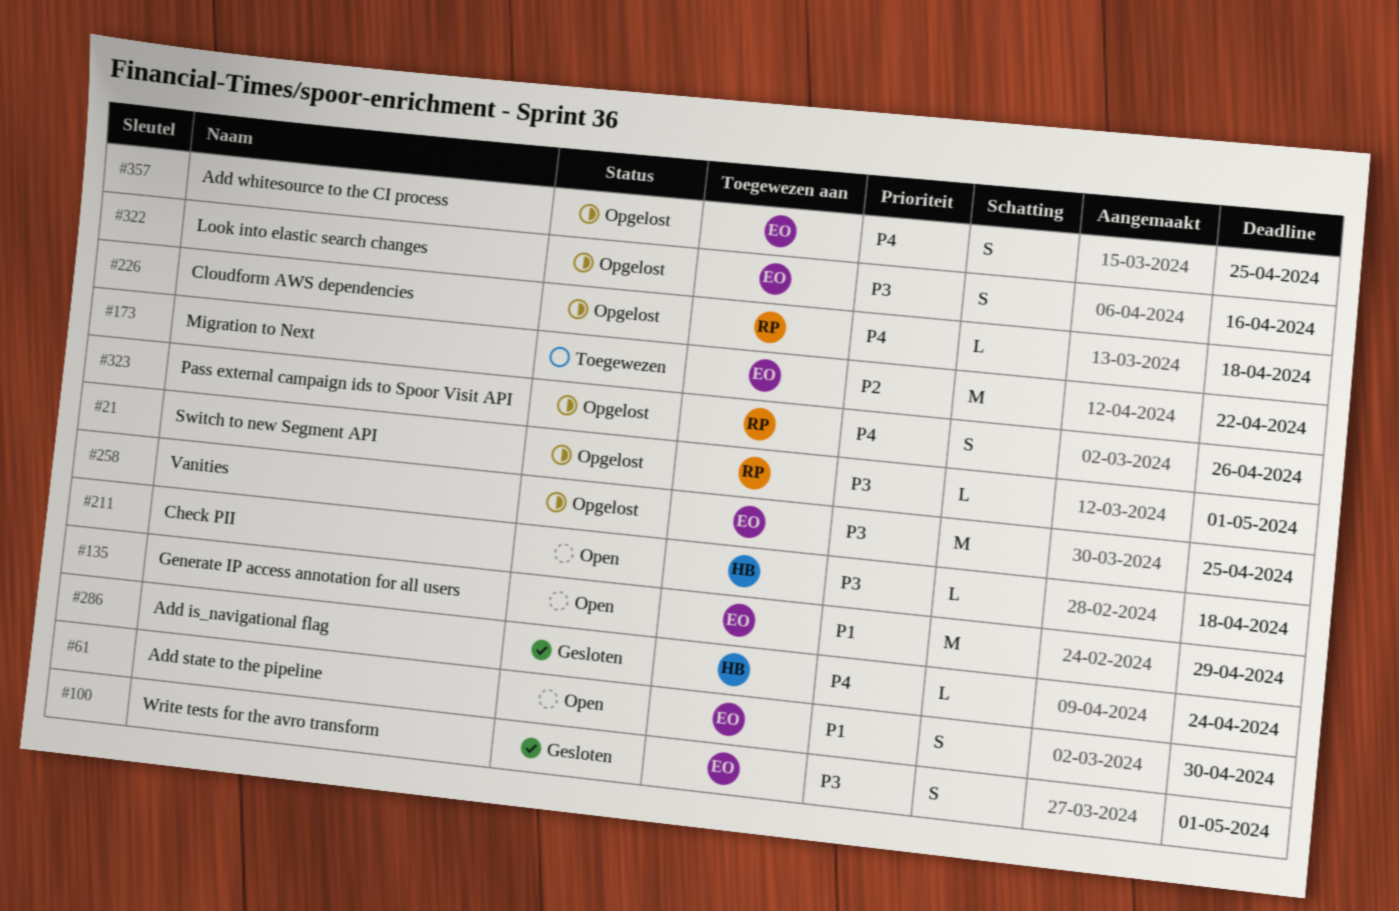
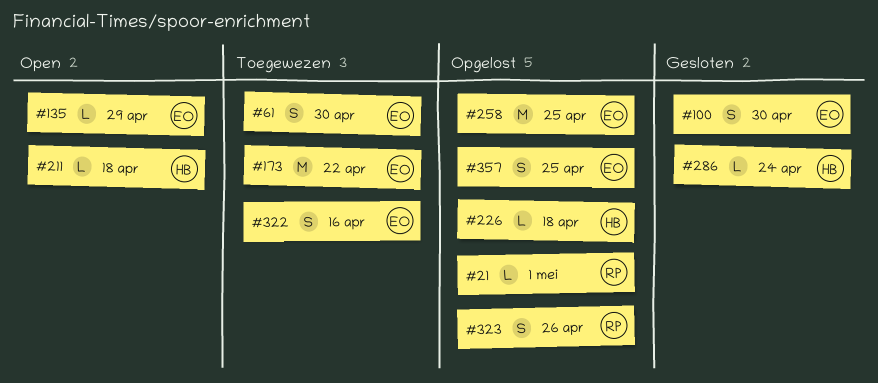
#61, status: Open -> Toegewezen
#100, due: May 1 -> Apr 30
#135, estimate: M -> L
#226, owner: RP -> HB
#322, status: Opgelost -> Toegewezen

